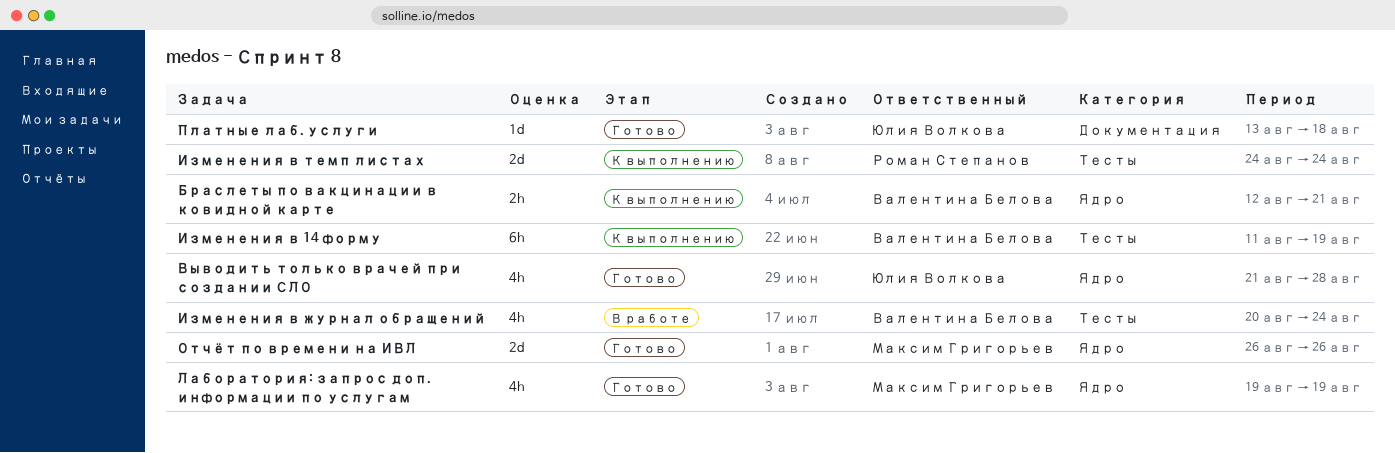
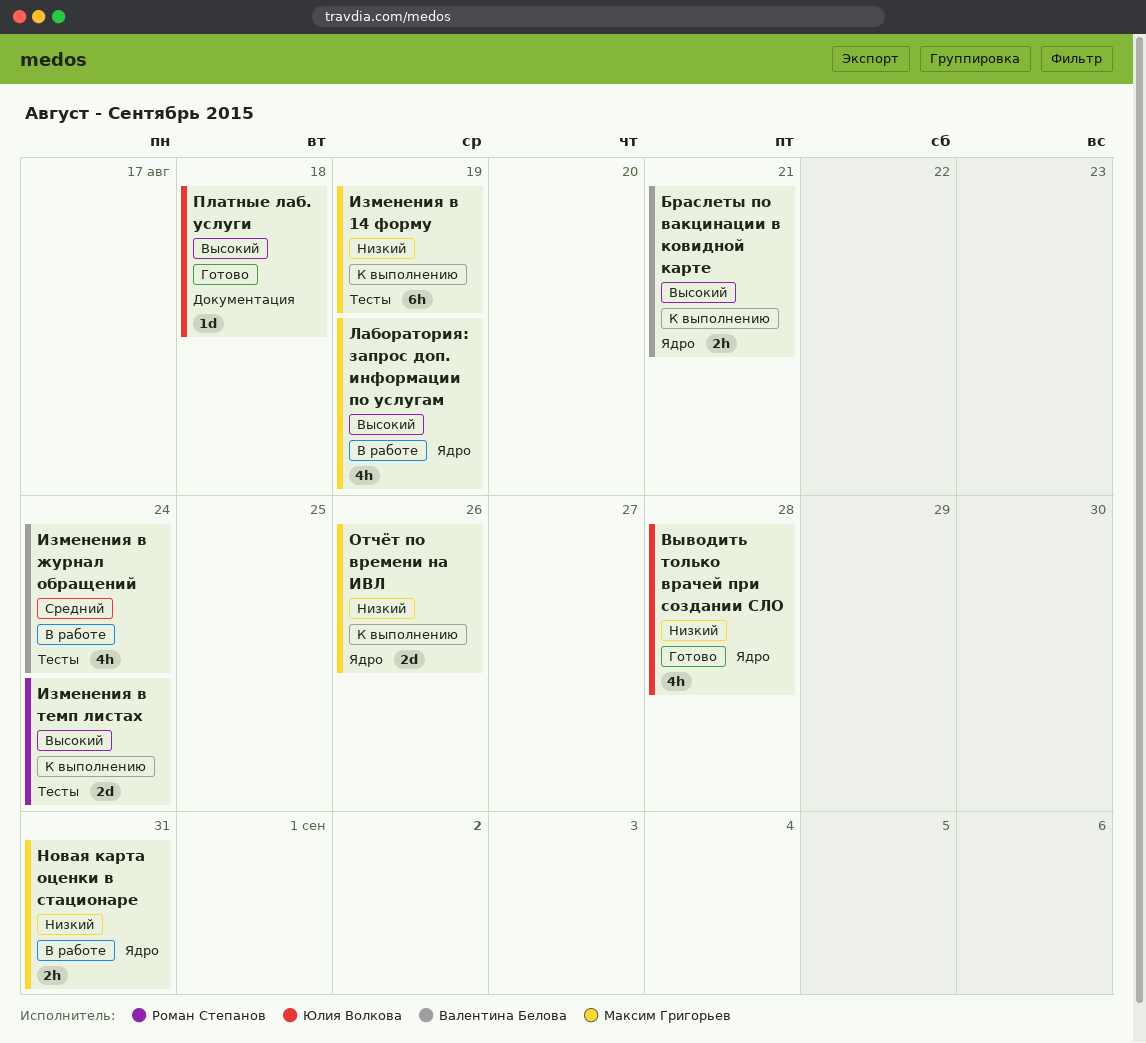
Изменения в 14 форму, owner: Валентина Белова -> Максим Григорьев
Лаборатория: запрос доп. информации по услугам, status: Готово -> В работе
Новая карта оценки в стационаре: none -> present
Отчёт по времени на ИВЛ, status: Готово -> К выполнению

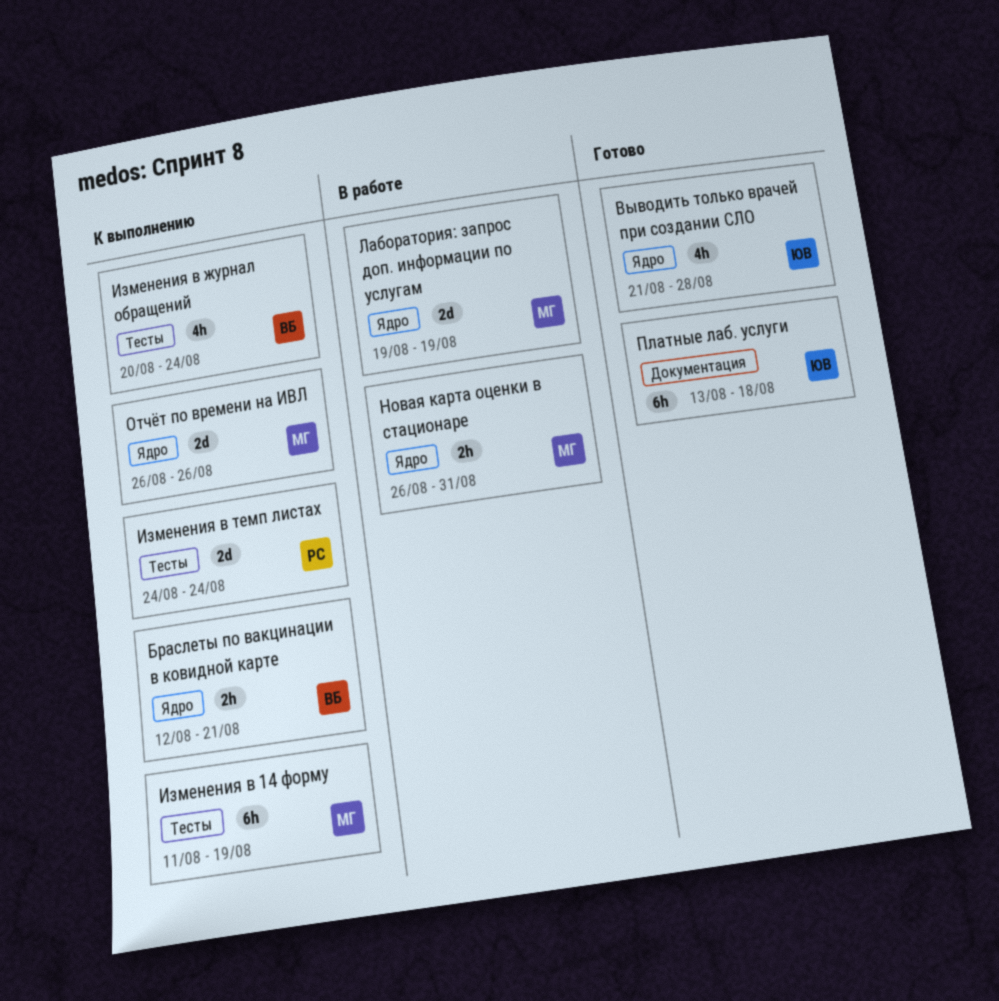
Изменения в журнал обращений, status: В работе -> К выполнению
Лаборатория: запрос доп. информации по услугам, estimate: 4h -> 2d
Платные лаб. услуги, estimate: 1d -> 6h

